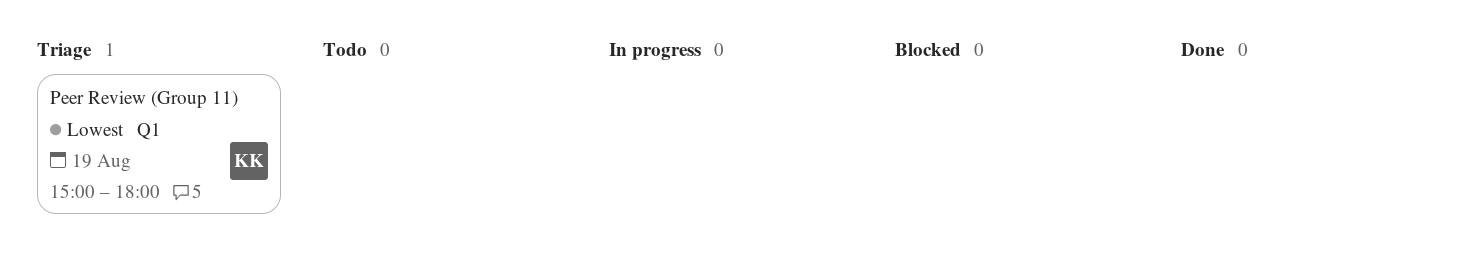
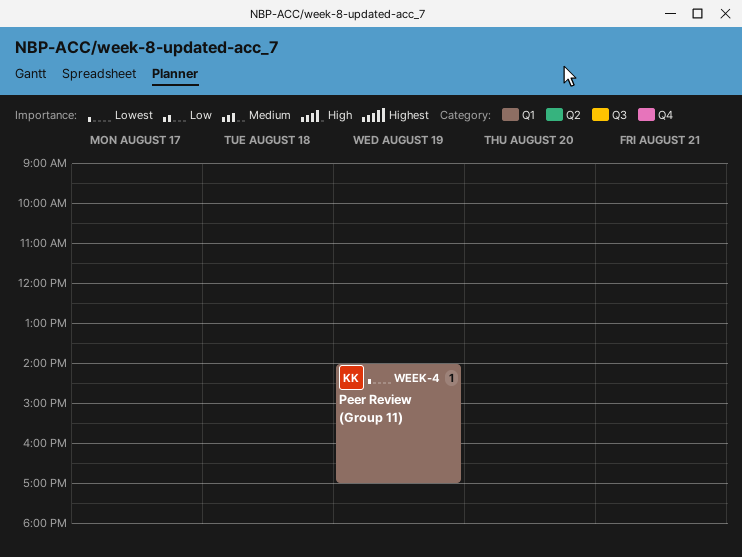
Peer Review (Group 11), begins: 15:00 -> 14:00
Peer Review (Group 11), ends: 18:00 -> 17:00

